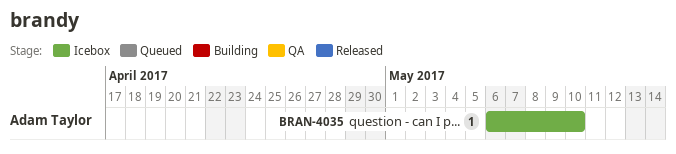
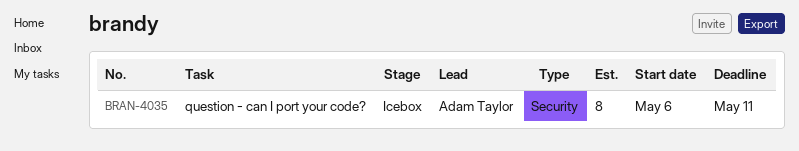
BRAN-4035, estimate: 1 -> 8
BRAN-4035, due: May 10 -> May 11

